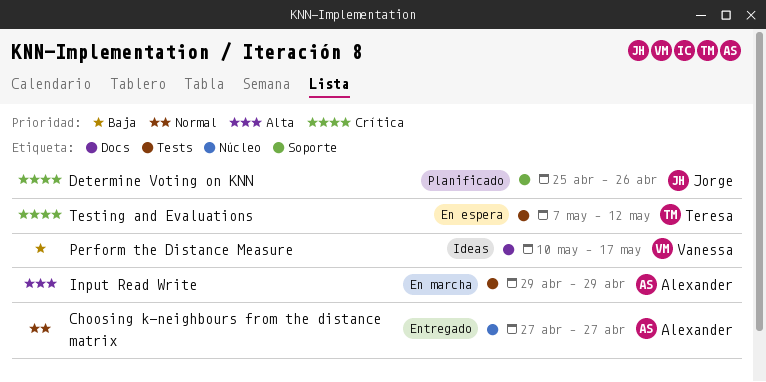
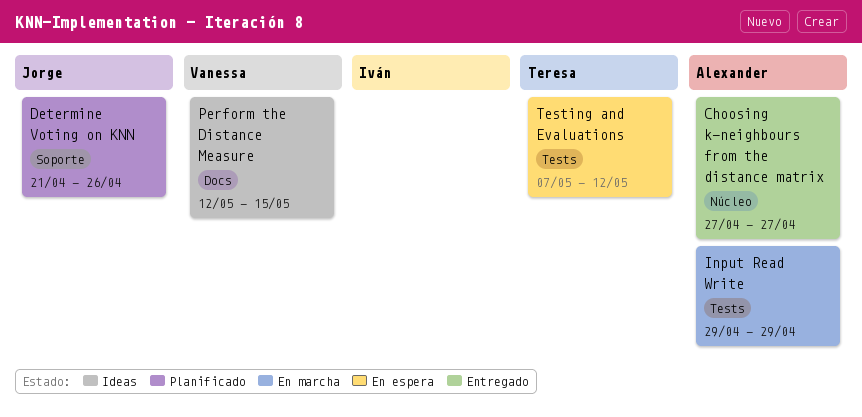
Determine Voting on KNN, start: Apr 25 -> Apr 21
Perform the Distance Measure, start: May 10 -> May 12
Perform the Distance Measure, due: May 17 -> May 15

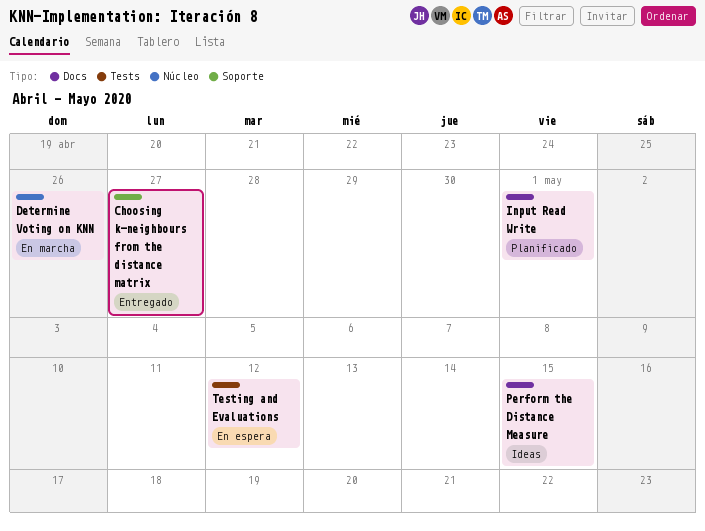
Choosing k-neighbours from the distance matrix, label: Núcleo -> Soporte
Determine Voting on KNN, status: Planificado -> En marcha
Determine Voting on KNN, label: Soporte -> Núcleo
Input Read Write, status: En marcha -> Planificado
Input Read Write, label: Tests -> Docs
Input Read Write, due: Apr 29 -> May 1

